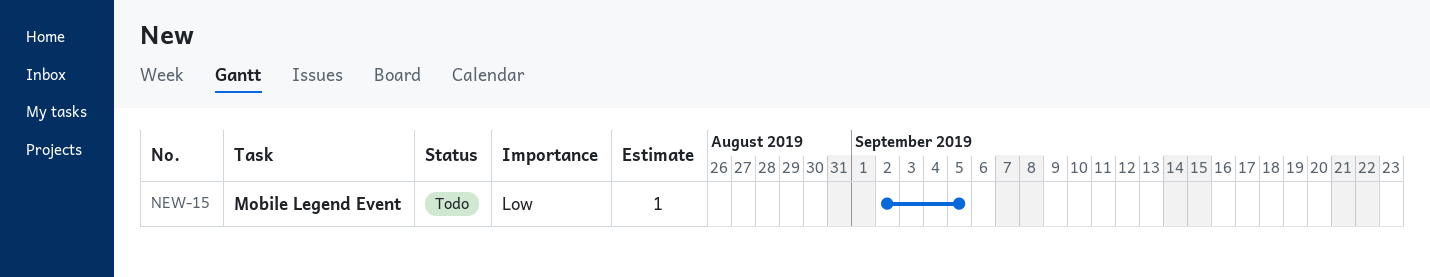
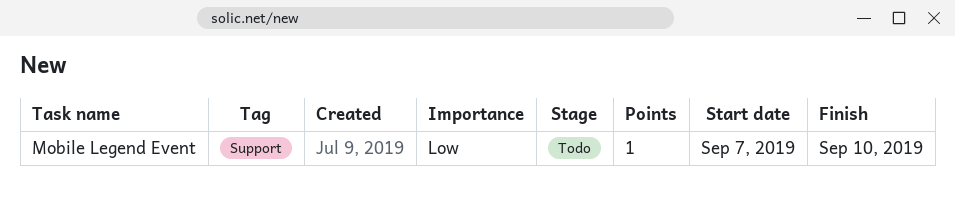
Mobile Legend Event, start: Sep 2 -> Sep 7
Mobile Legend Event, due: Sep 5 -> Sep 10

